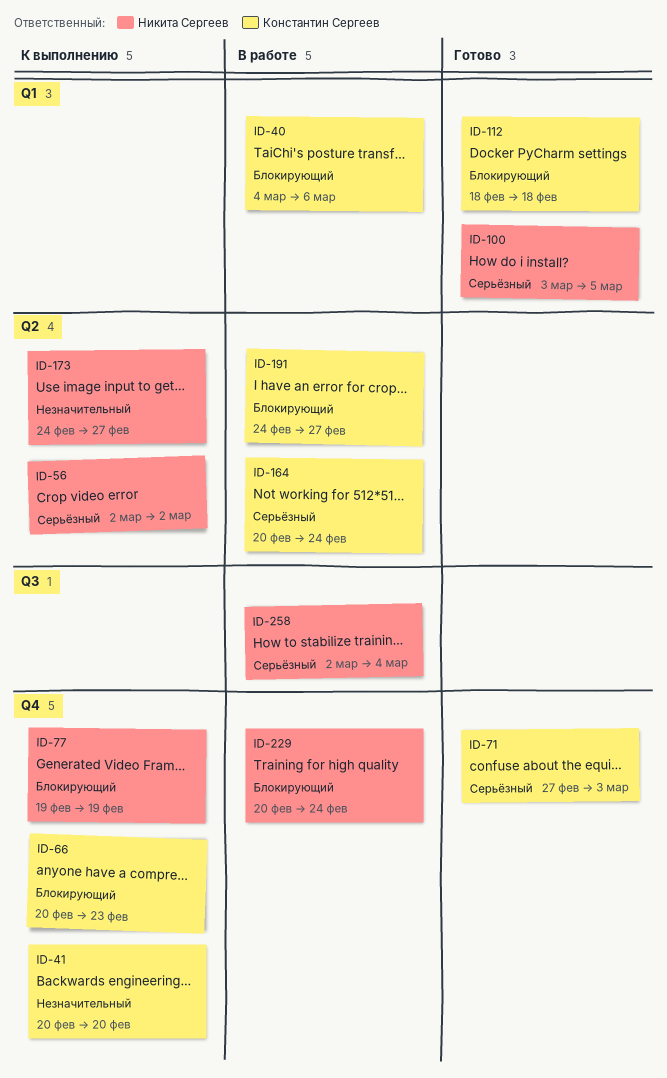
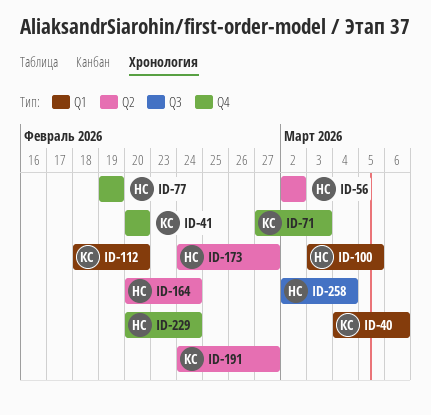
ID-66: present -> none
ID-112, due: Feb 18 -> Feb 20
ID-164, owner: Константин Сергеев -> Никита Сергеев

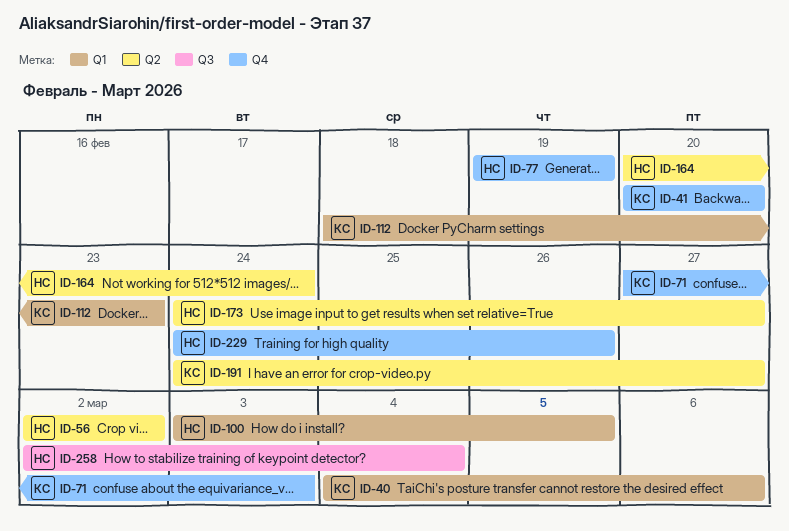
ID-112, due: Feb 20 -> Feb 23
ID-229, start: Feb 20 -> Feb 24
ID-229, due: Feb 24 -> Feb 26

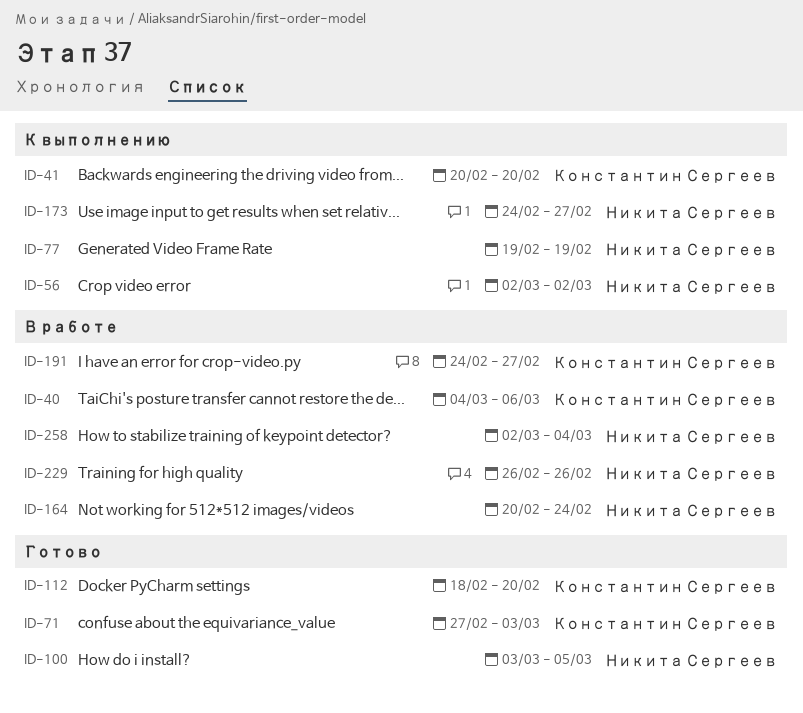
ID-112, due: Feb 23 -> Feb 20
ID-229, start: Feb 24 -> Feb 26

